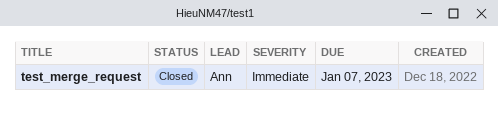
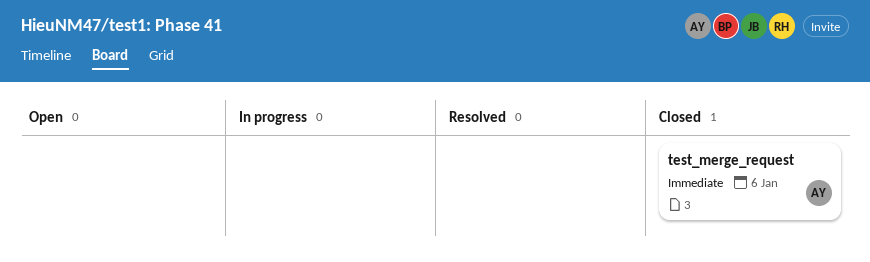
test_merge_request, due: Jan 7 -> Jan 6

